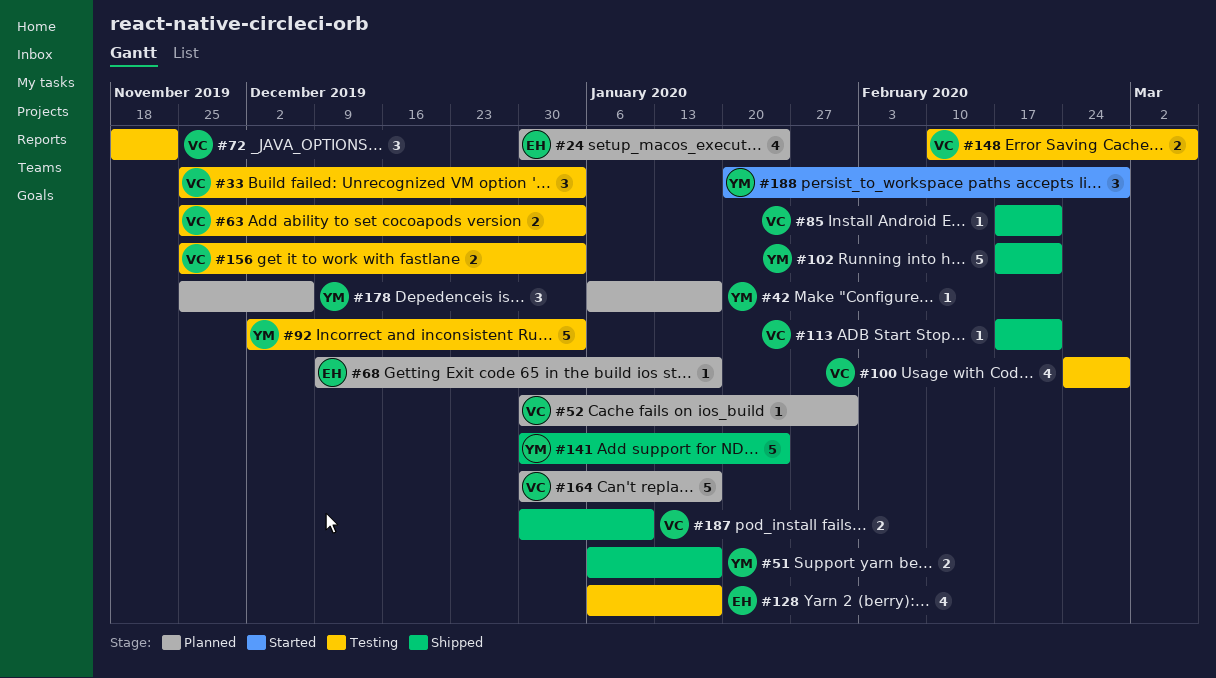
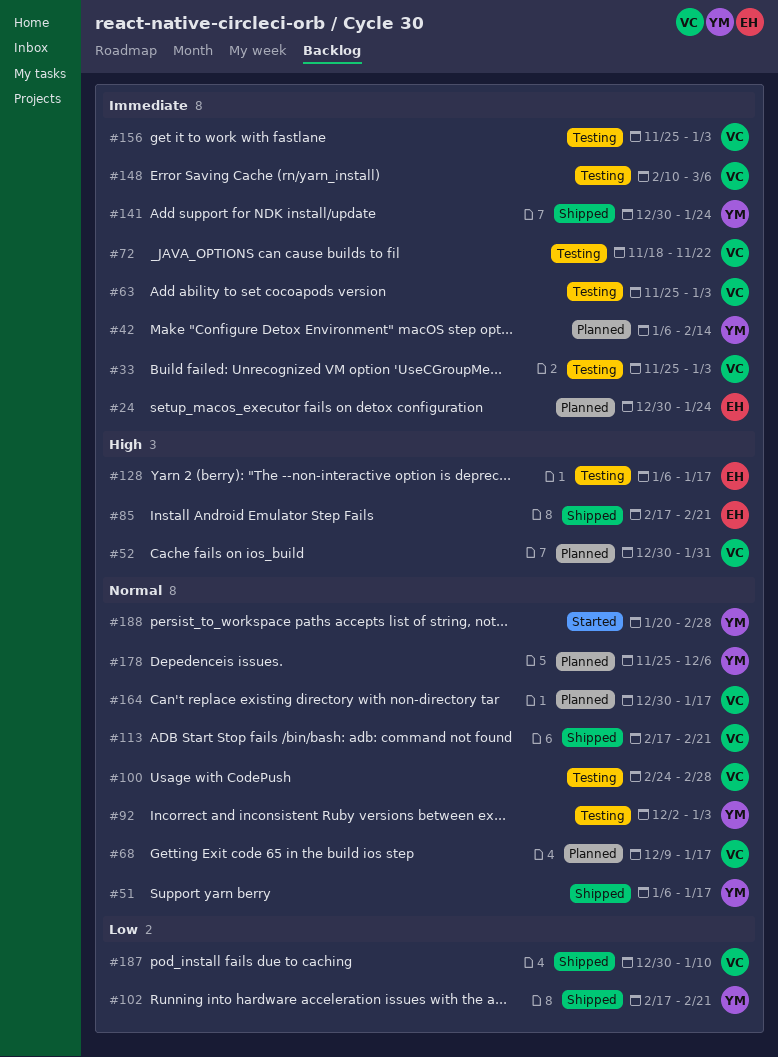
#42, due: Jan 17 -> Feb 14
#68, owner: EH -> VC
#85, owner: VC -> EH

